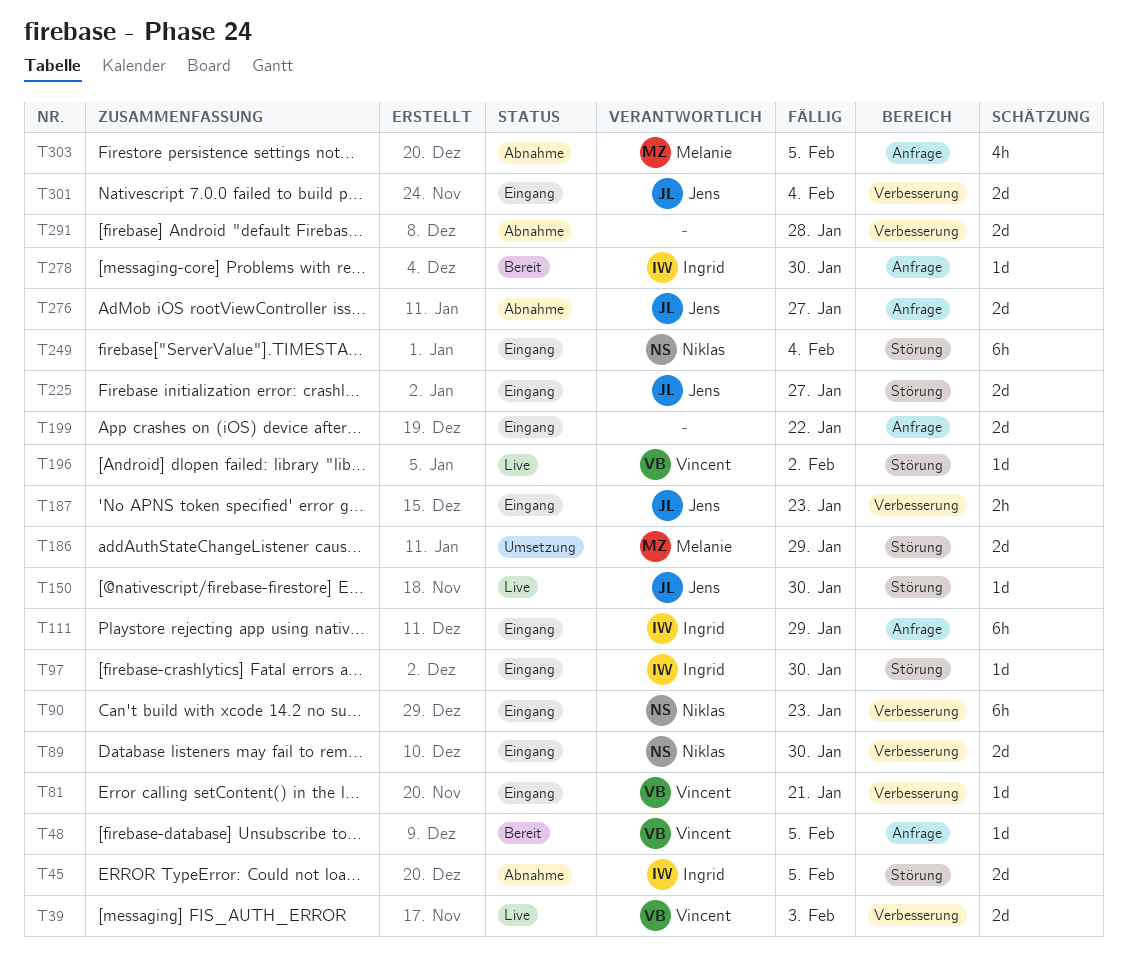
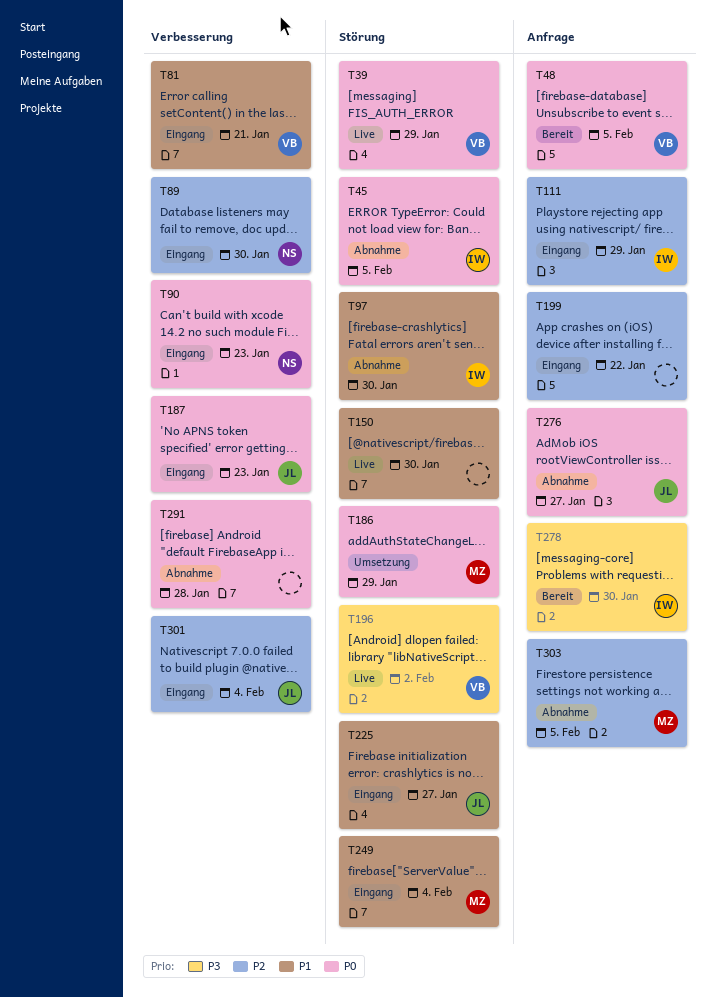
T39, label: Verbesserung -> Störung
T39, due: Feb 3 -> Jan 29
T97, status: Eingang -> Abnahme
T150, owner: Jens -> none
T249, owner: Niklas -> Melanie

